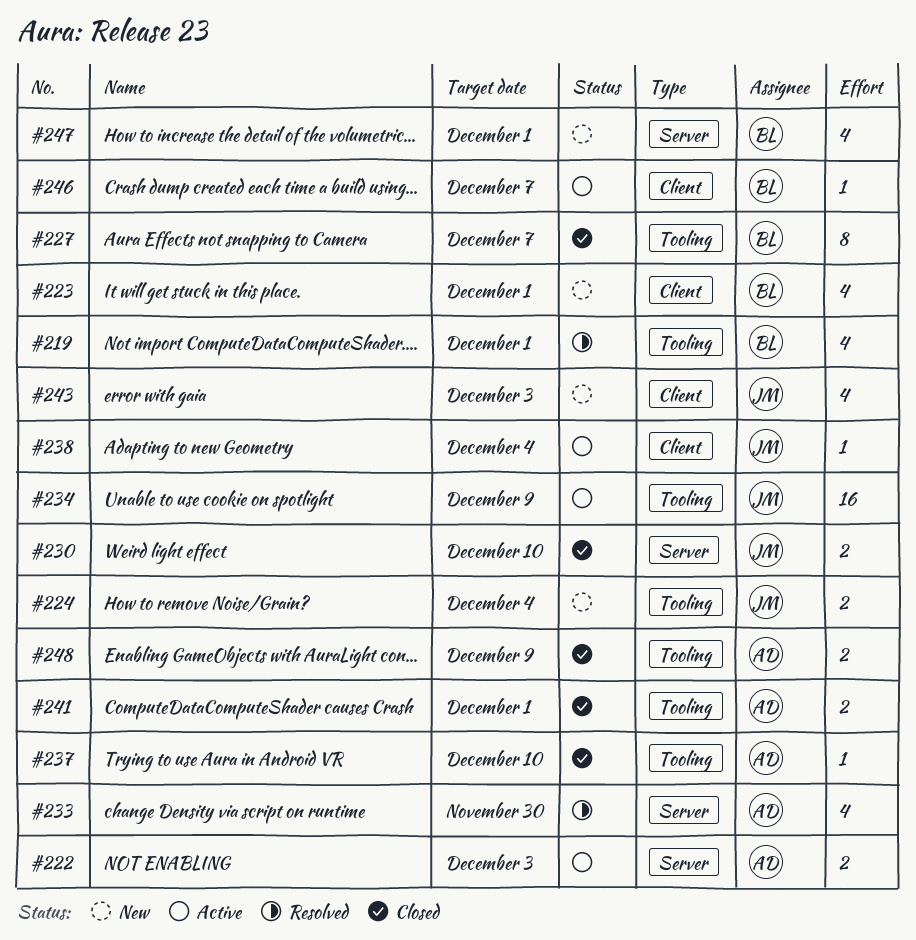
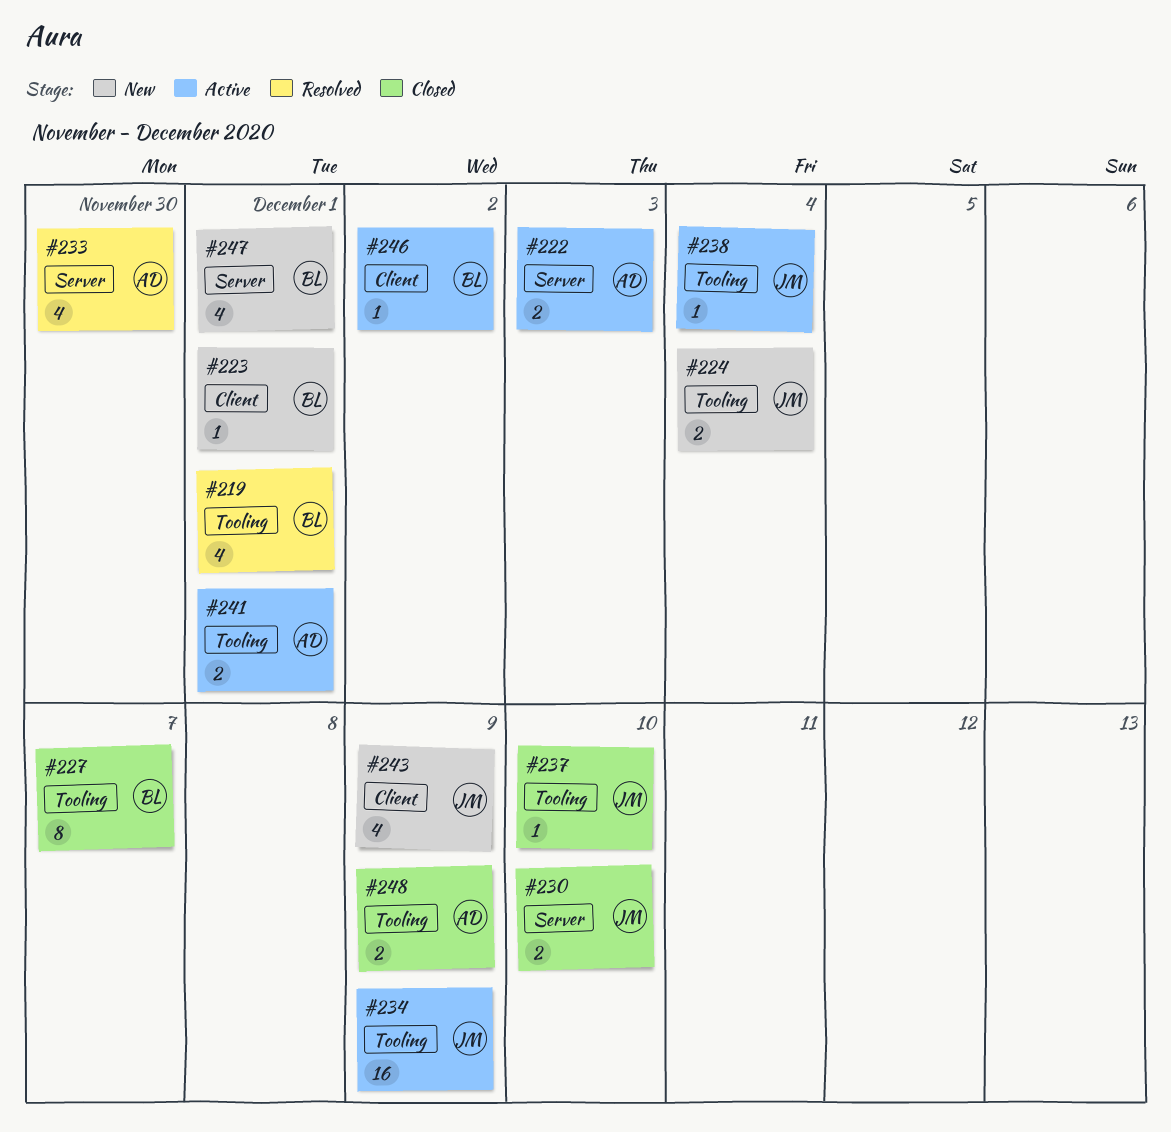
#223, estimate: 4 -> 1
#237, owner: AD -> JM
#238, label: Client -> Tooling
#241, status: Closed -> Active
#243, due: Dec 3 -> Dec 9
#246, due: Dec 7 -> Dec 2

